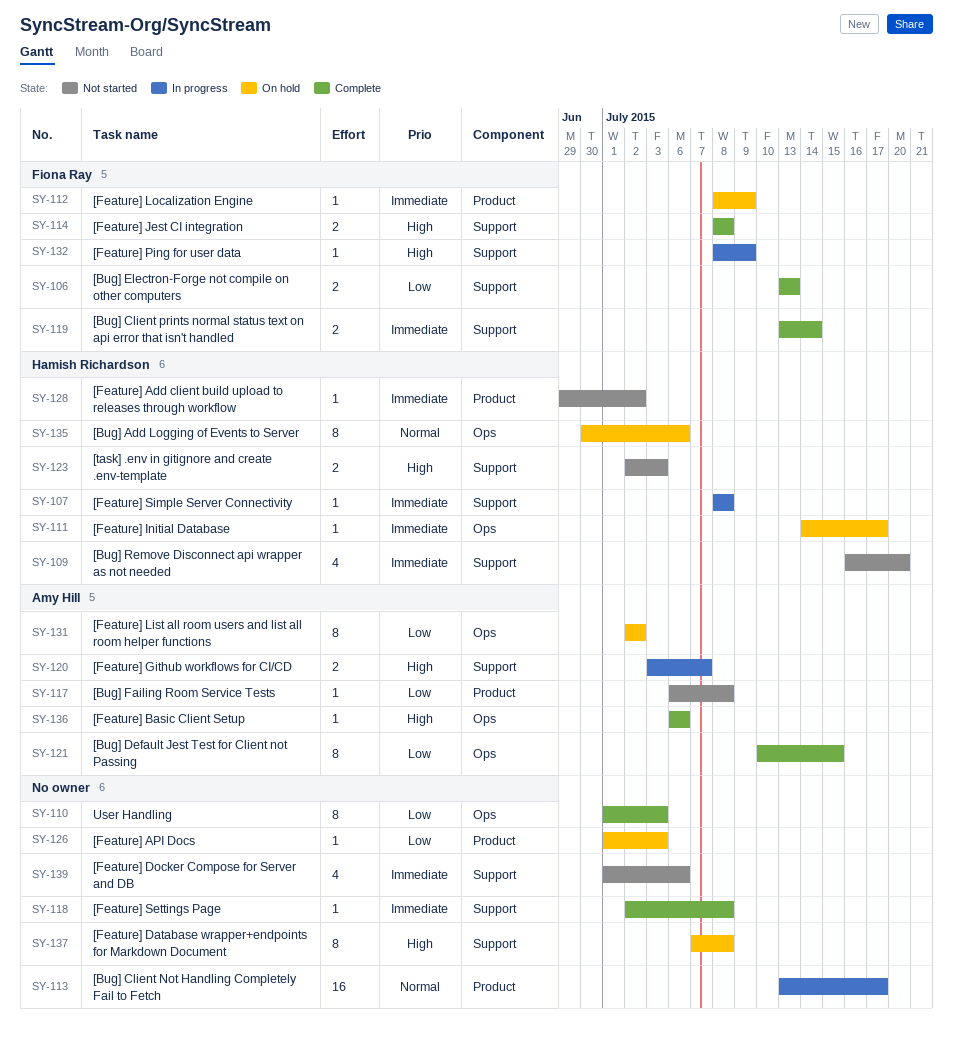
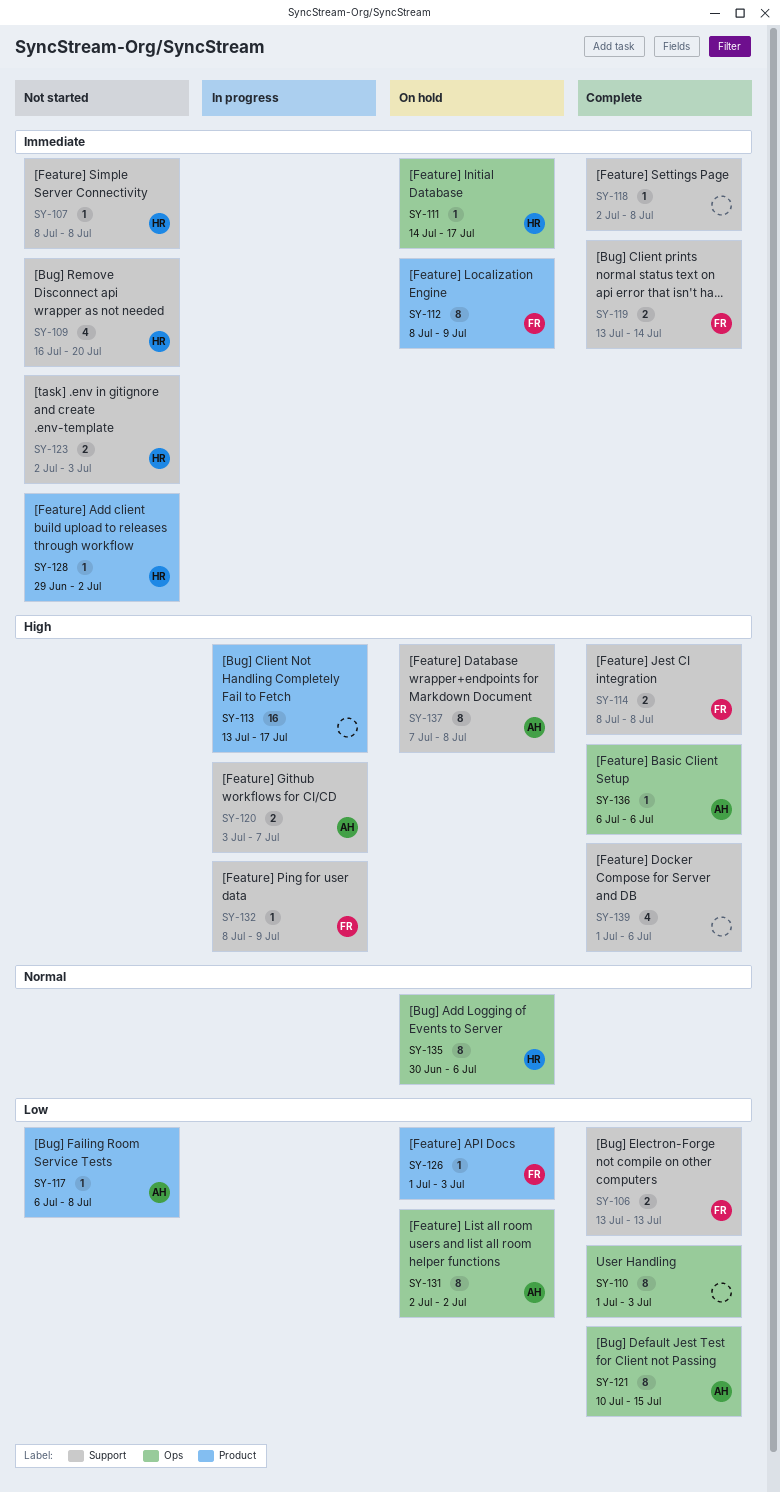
SY-107, status: In progress -> Not started
SY-112, estimate: 1 -> 8
SY-113, priority: Normal -> High
SY-123, priority: High -> Immediate
SY-126, owner: none -> Fiona Ray
SY-137, owner: none -> Amy Hill
SY-139, status: Not started -> Complete
SY-139, priority: Immediate -> High

